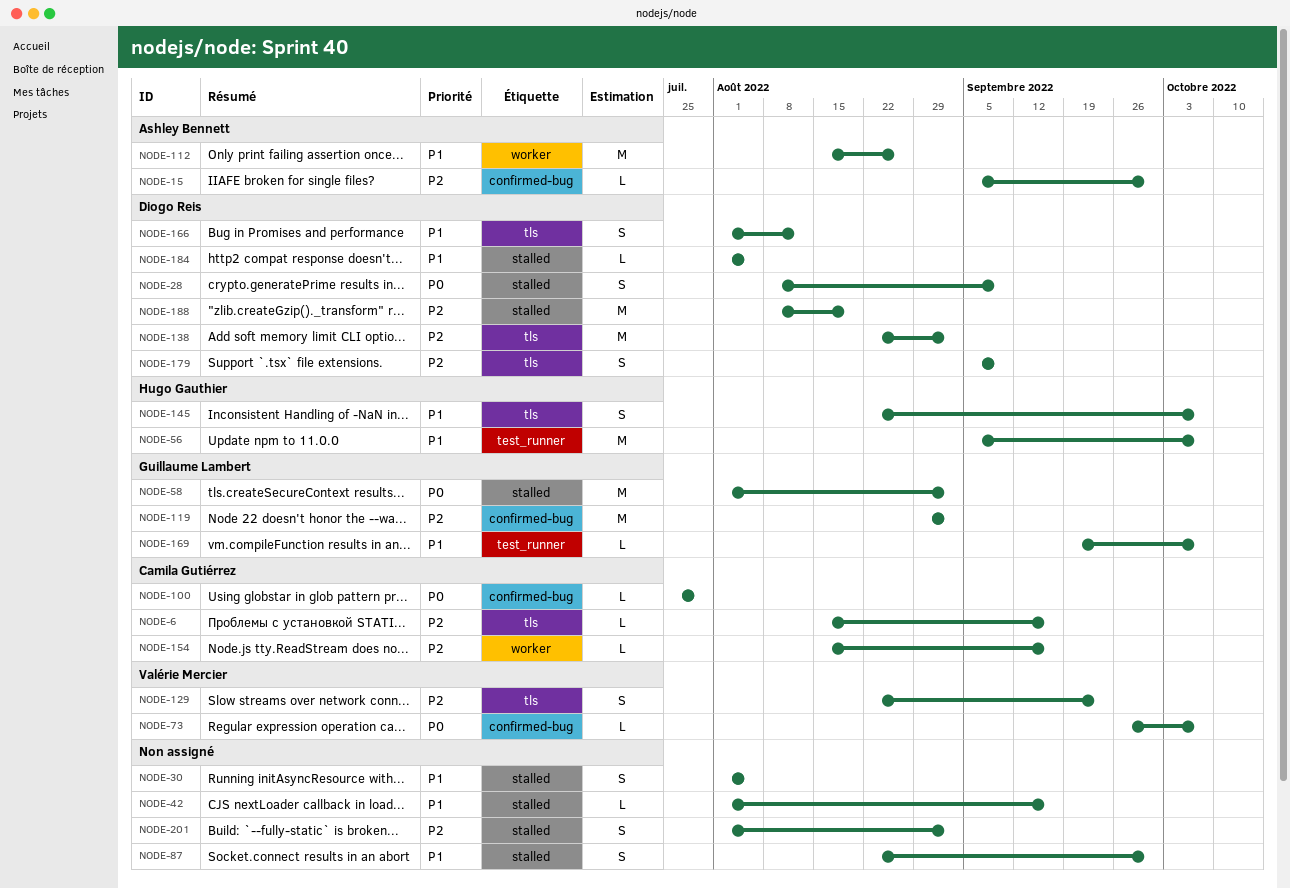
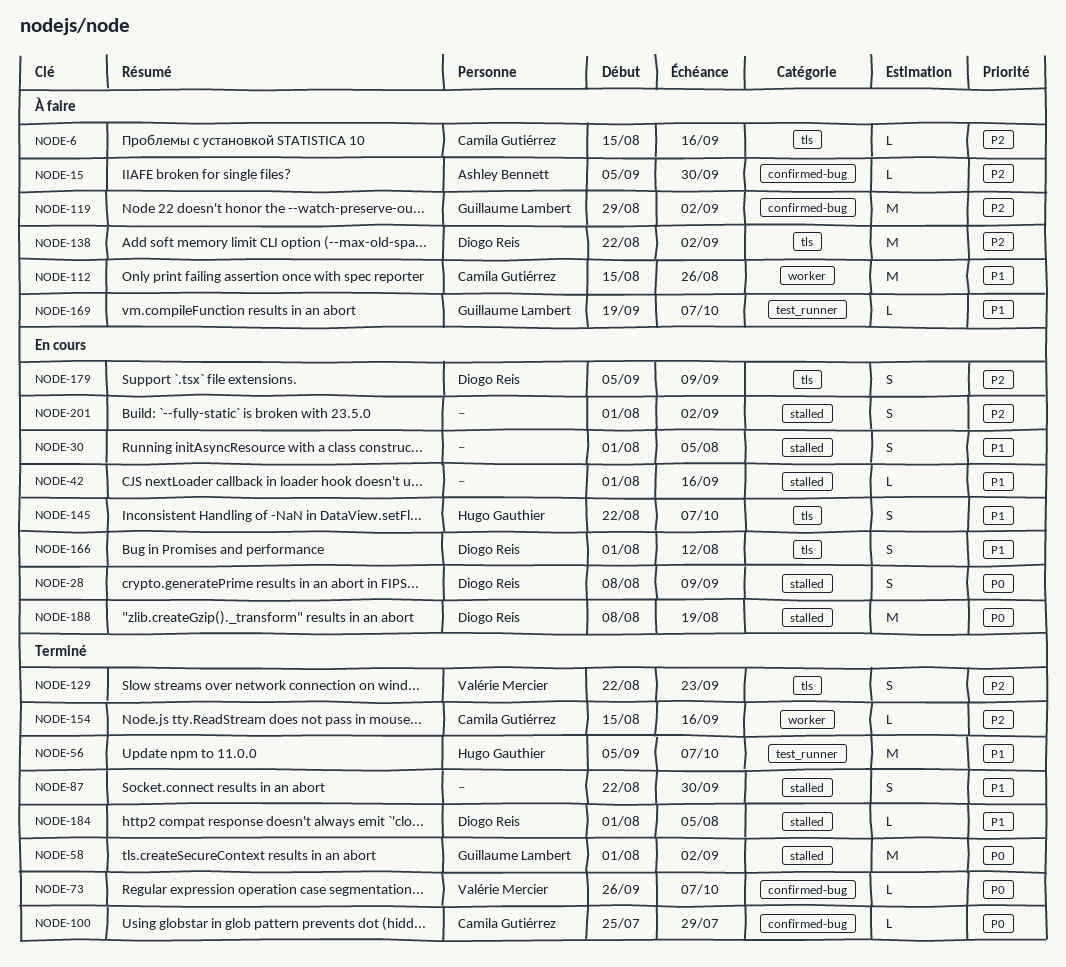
NODE-112, owner: Ashley Bennett -> Camila Gutiérrez
NODE-188, priority: P2 -> P0

